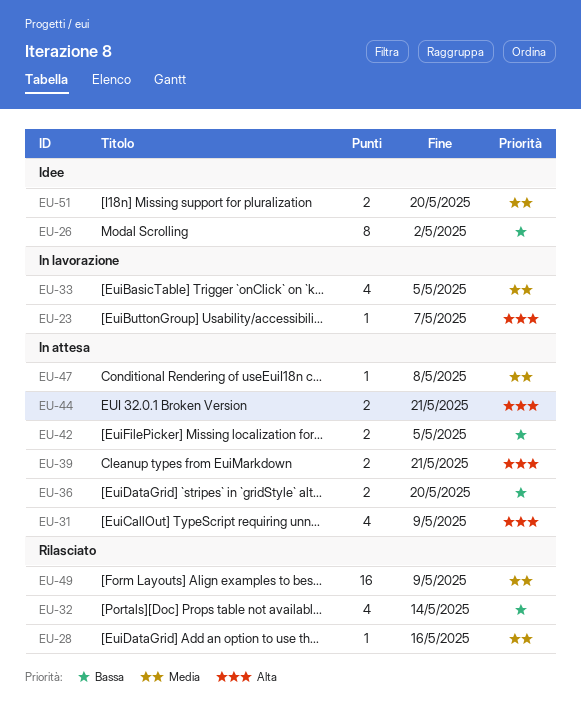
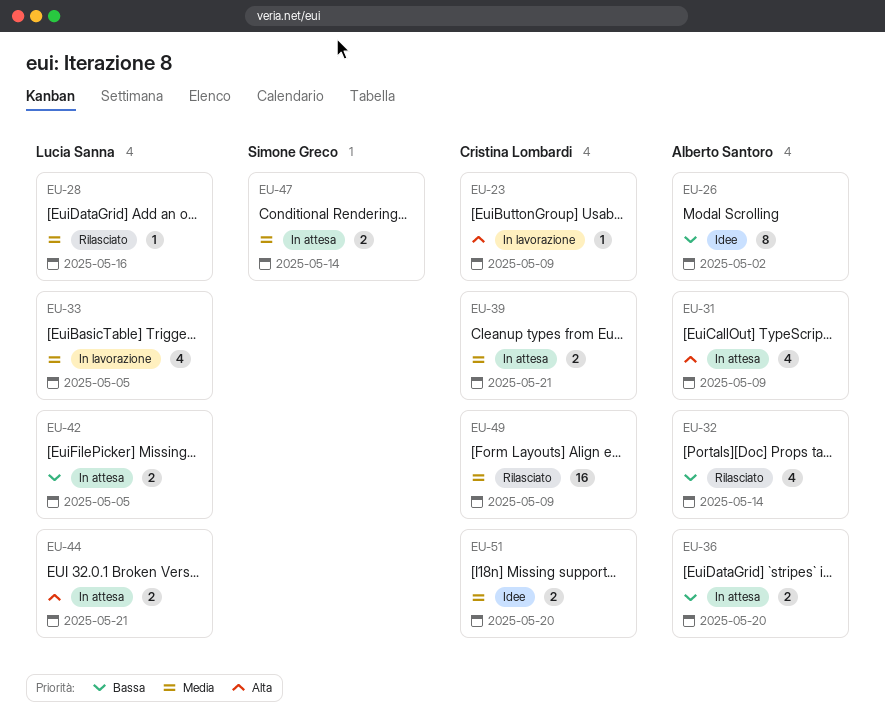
EU-23, due: May 7 -> May 9
EU-39, priority: Alta -> Media
EU-47, estimate: 1 -> 2
EU-47, due: May 8 -> May 14

